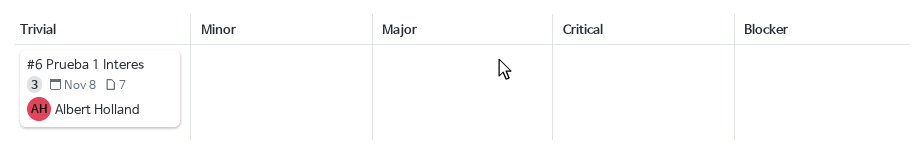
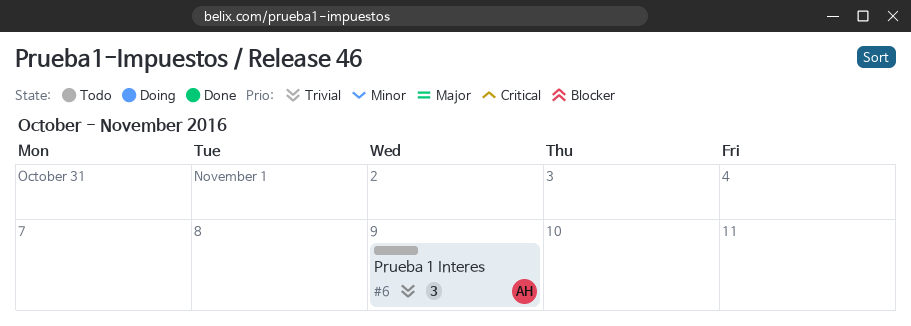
#6, due: Nov 8 -> Nov 9

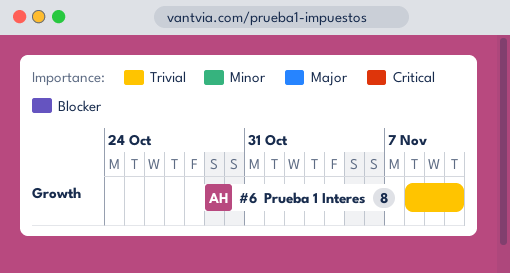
#6, estimate: 3 -> 8
#6, due: Nov 9 -> Nov 10

